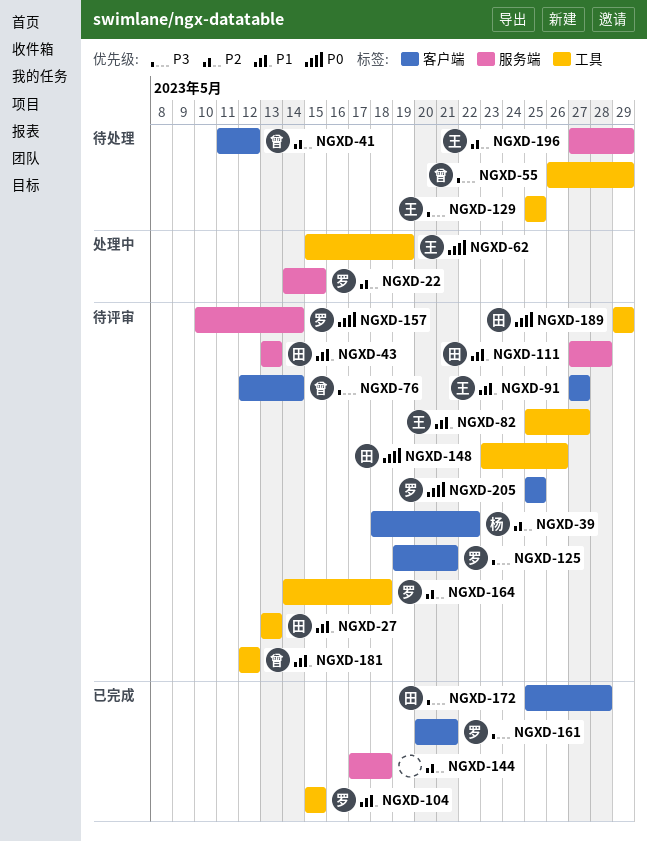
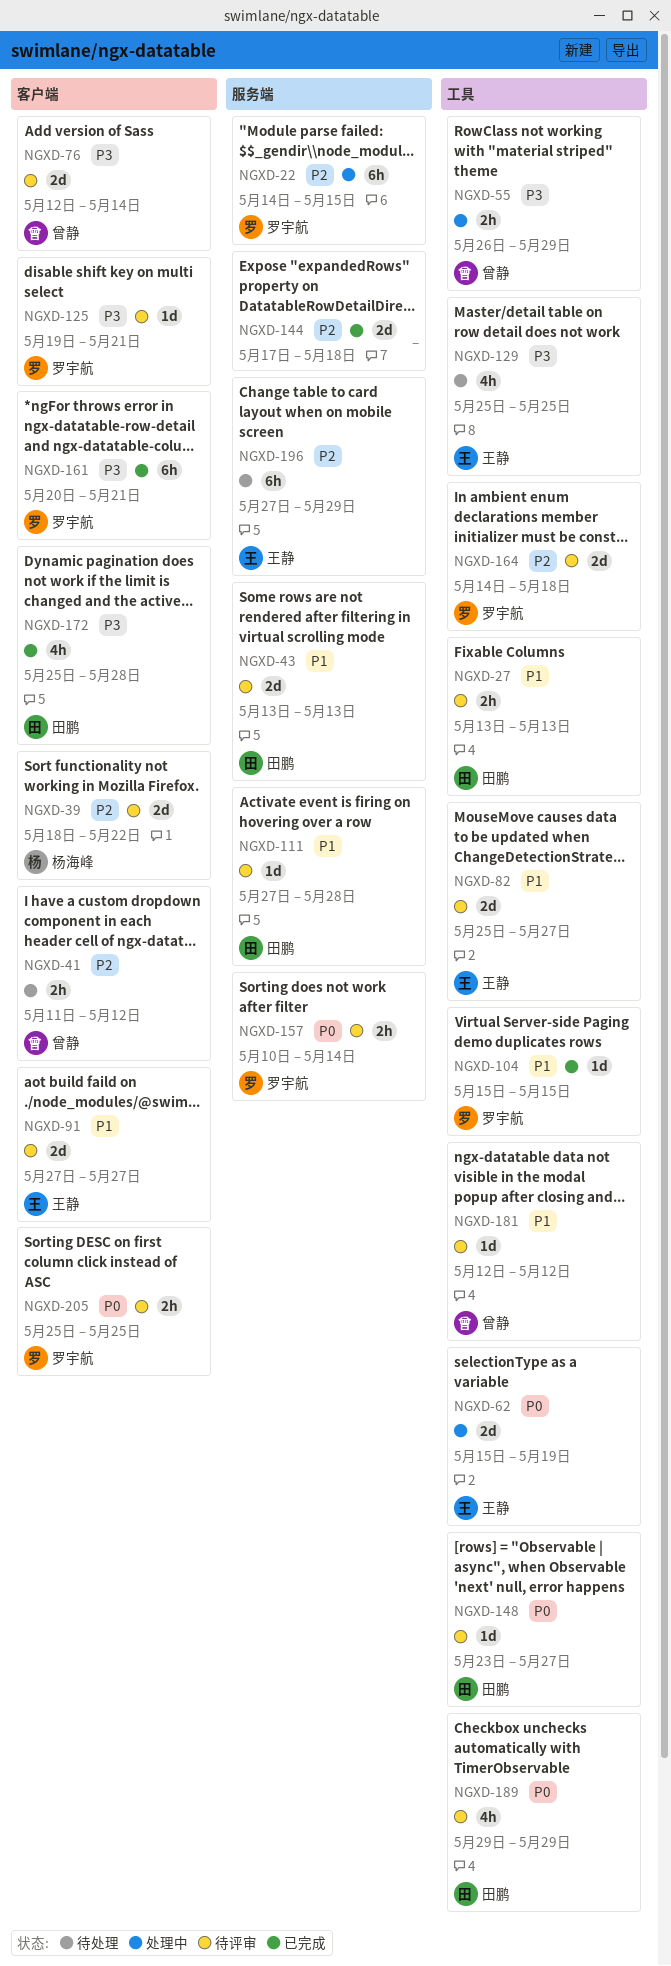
NGXD-55, status: 待处理 -> 处理中
NGXD-148, due: May 26 -> May 27

